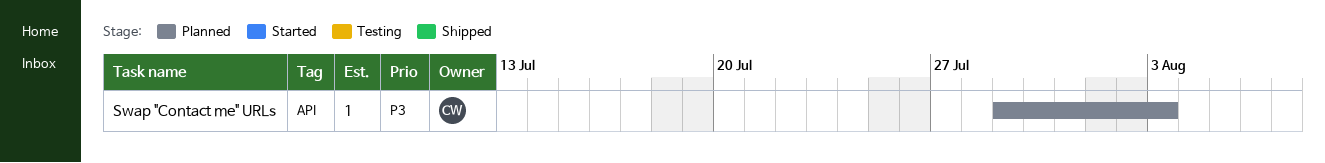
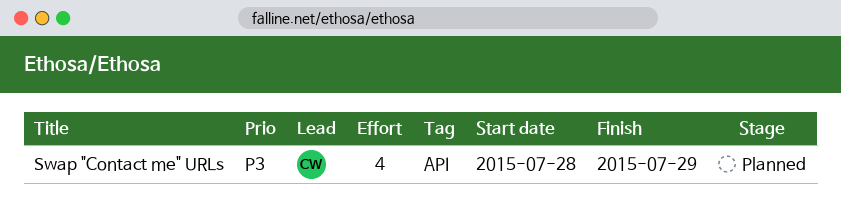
Swap "Contact me" URLs, estimate: 1 -> 4
Swap "Contact me" URLs, start: Jul 29 -> Jul 28
Swap "Contact me" URLs, due: Aug 3 -> Jul 29

